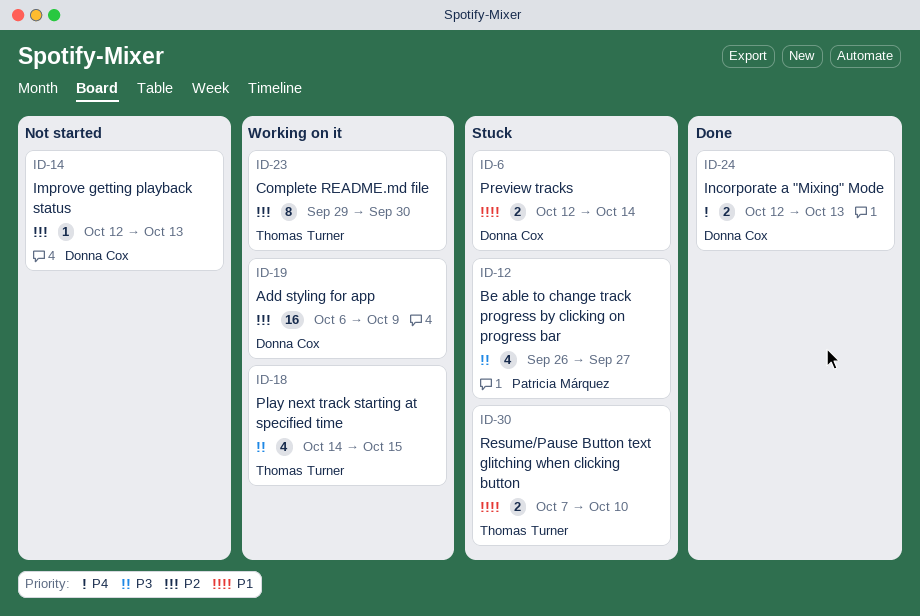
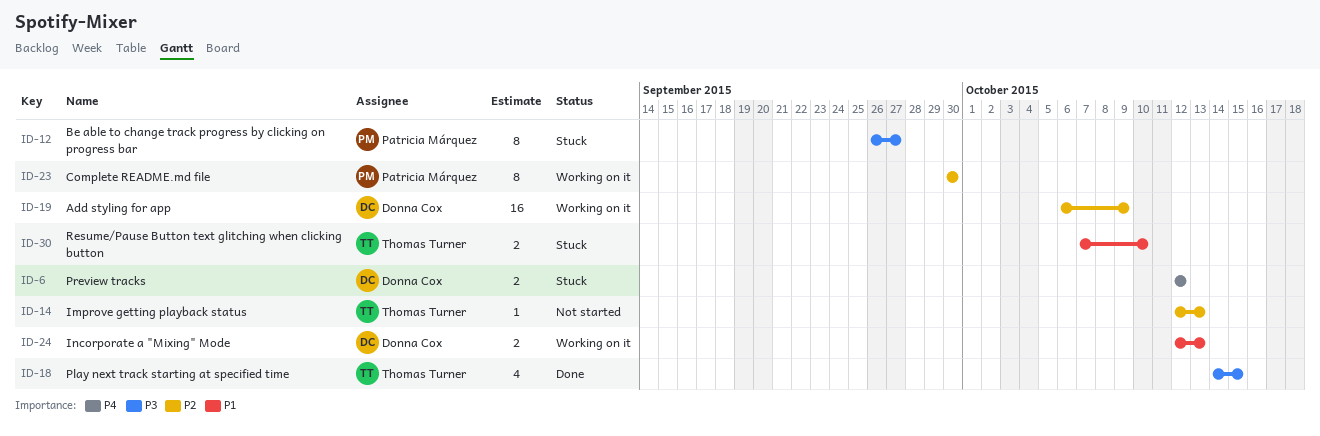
ID-6, priority: P1 -> P4
ID-6, due: Oct 14 -> Oct 12
ID-12, estimate: 4 -> 8
ID-14, owner: Donna Cox -> Thomas Turner
ID-18, status: Working on it -> Done
ID-23, owner: Thomas Turner -> Patricia Márquez
ID-23, start: Sep 29 -> Sep 30
ID-24, status: Done -> Working on it
ID-24, priority: P4 -> P1

